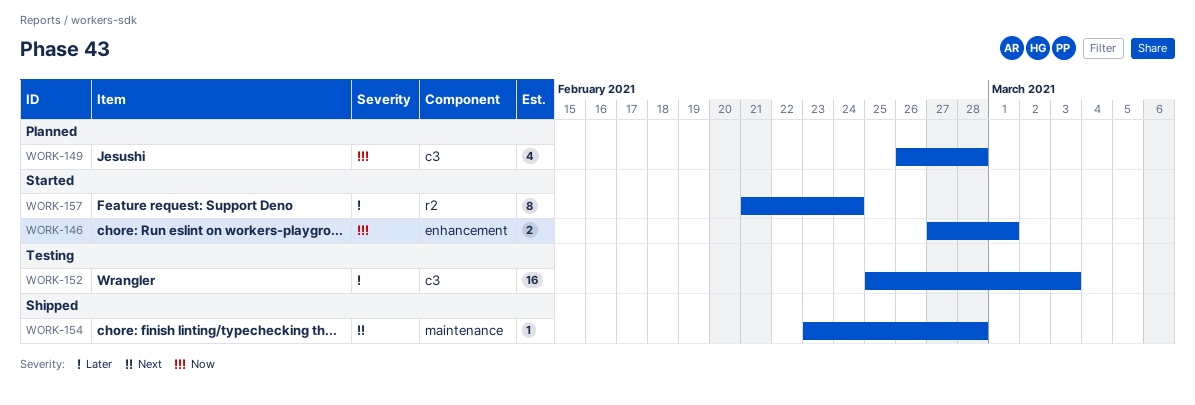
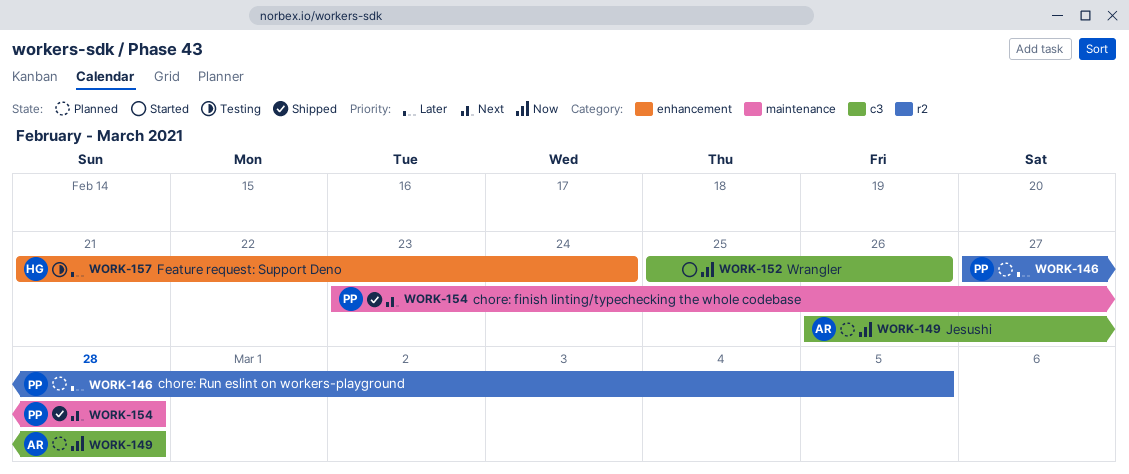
WORK-146, status: Started -> Planned
WORK-146, priority: Now -> Later
WORK-146, label: enhancement -> r2
WORK-146, due: Mar 1 -> Mar 5
WORK-152, status: Testing -> Started
WORK-152, priority: Later -> Now
WORK-152, due: Mar 3 -> Feb 26
WORK-157, status: Started -> Testing
WORK-157, label: r2 -> enhancement

